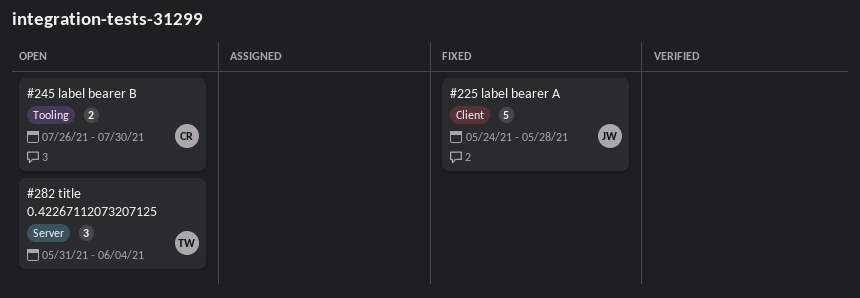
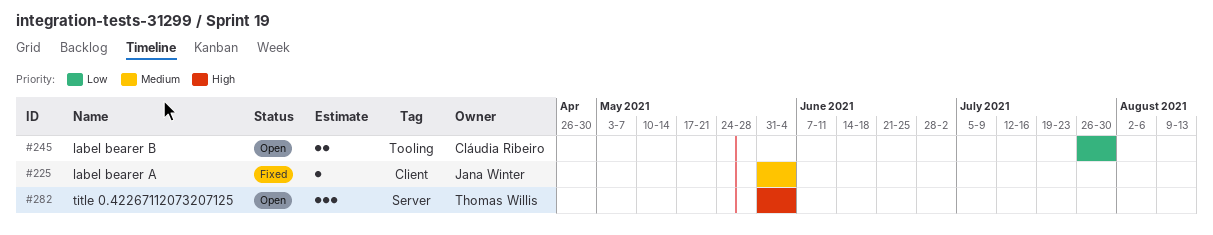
#225, estimate: 5 -> 1
#225, start: May 24 -> May 31
#225, due: May 28 -> Jun 4

